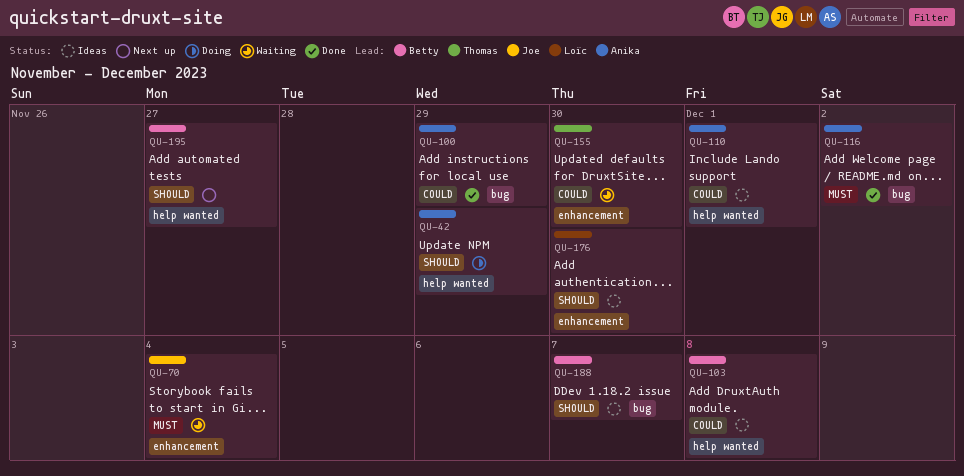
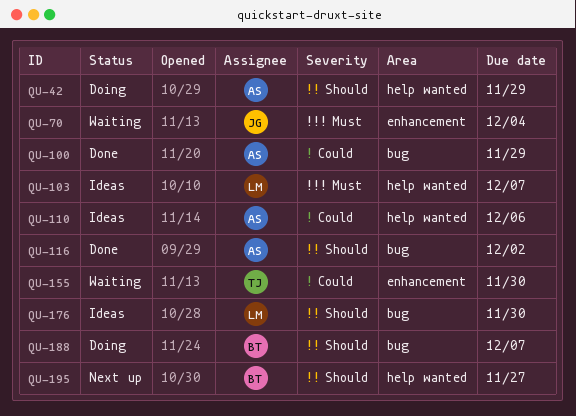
QU-103, owner: Betty -> Loïc
QU-103, priority: Could -> Must
QU-103, due: Dec 8 -> Dec 7
QU-110, due: Dec 1 -> Dec 6
QU-116, priority: Must -> Should
QU-176, label: enhancement -> bug
QU-188, status: Ideas -> Doing

